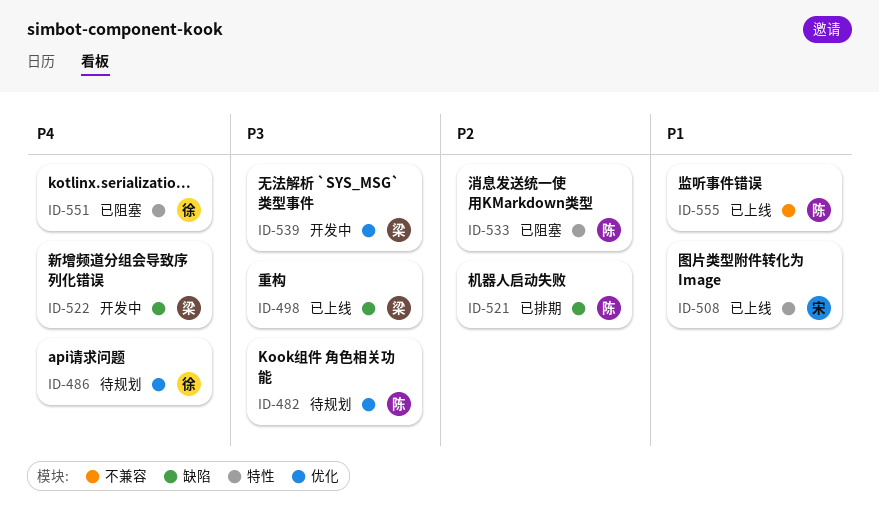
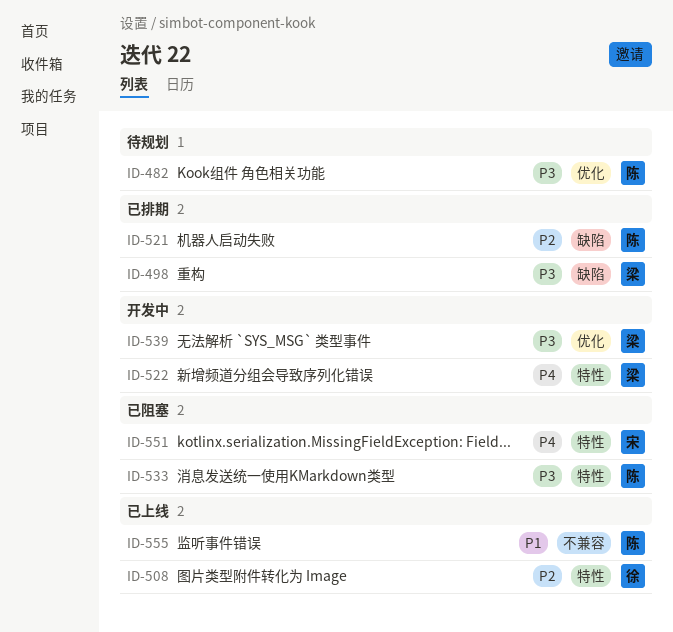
ID-486: present -> none
ID-498, status: 已上线 -> 已排期
ID-508, owner: 宋 -> 徐
ID-508, priority: P1 -> P2
ID-522, label: 缺陷 -> 特性
ID-533, priority: P2 -> P3
ID-551, owner: 徐 -> 宋

